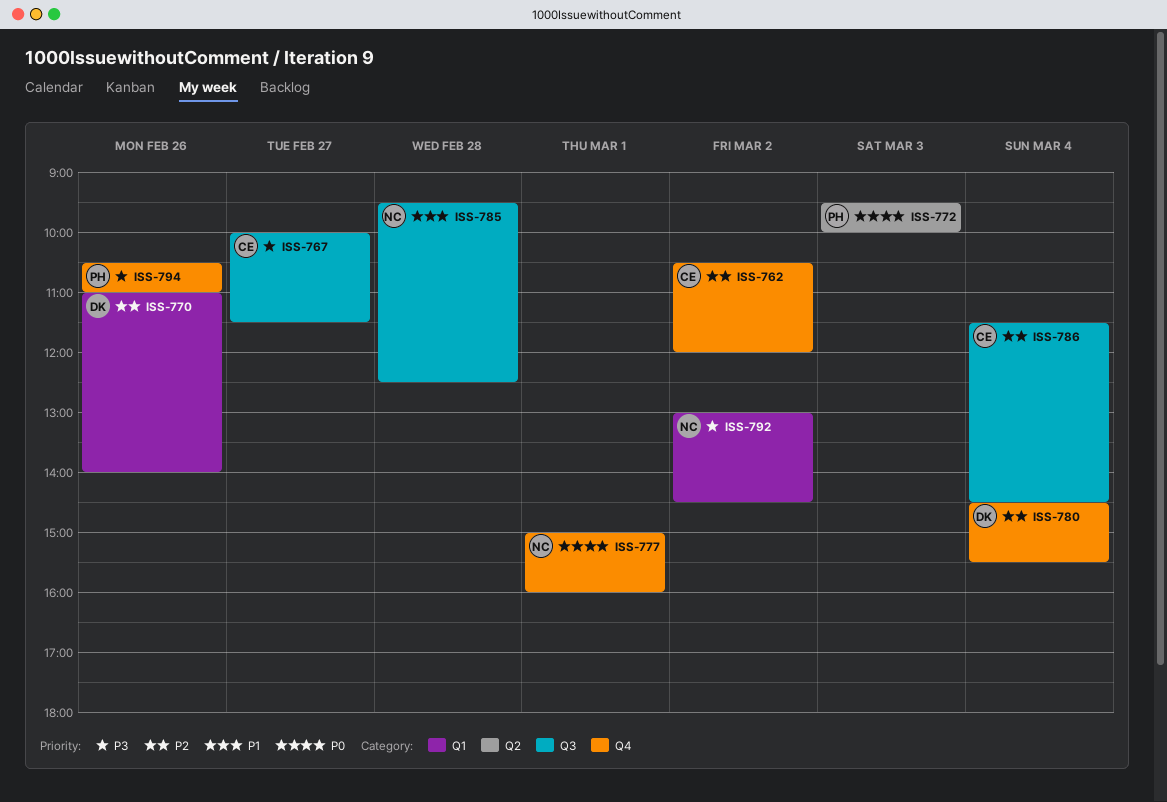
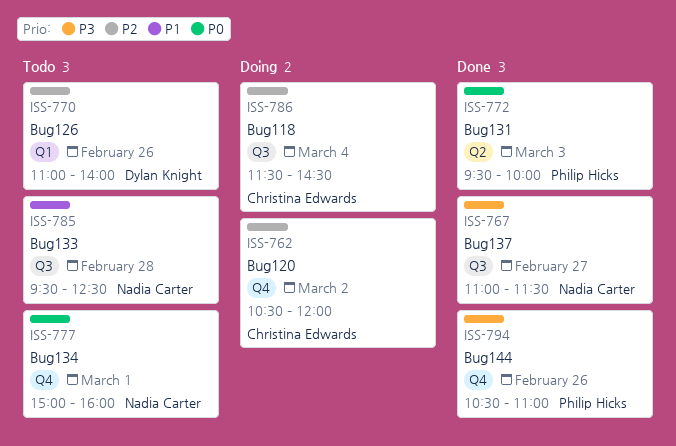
ISS-767, owner: Christina Edwards -> Nadia Carter
ISS-767, begins: 10:00 -> 11:00
ISS-780: present -> none
ISS-792: present -> none

